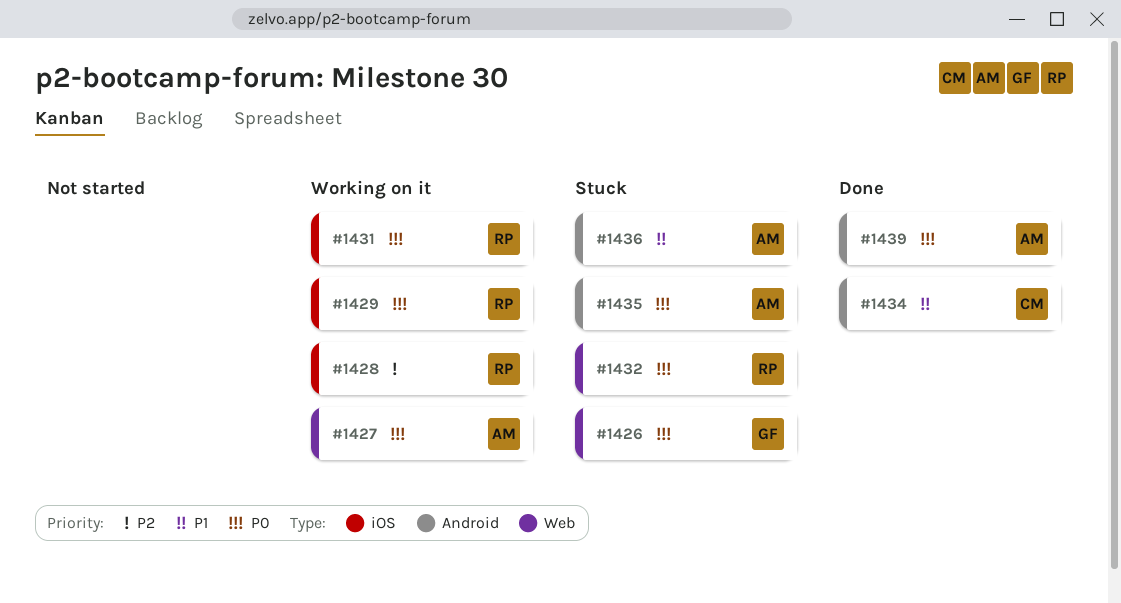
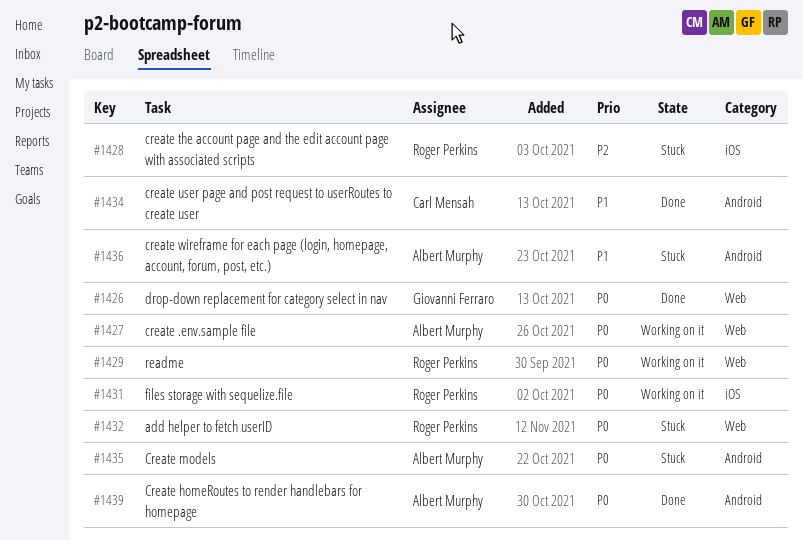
#1426, status: Stuck -> Done
#1428, status: Working on it -> Stuck
#1429, label: iOS -> Web

